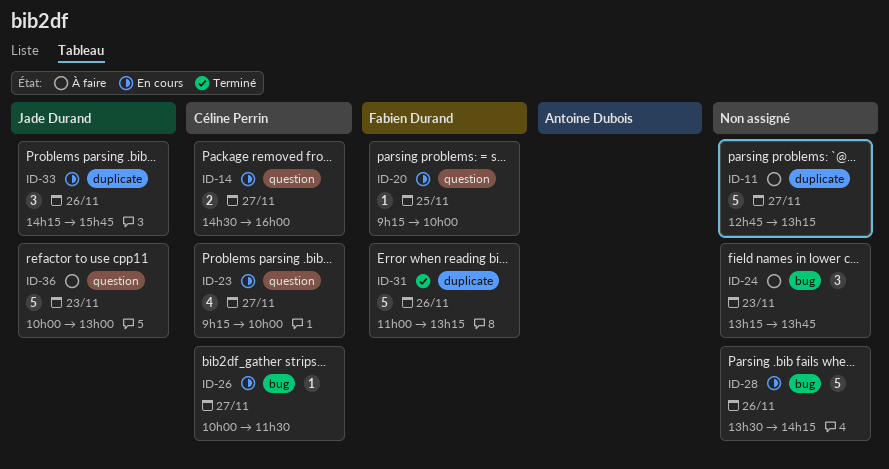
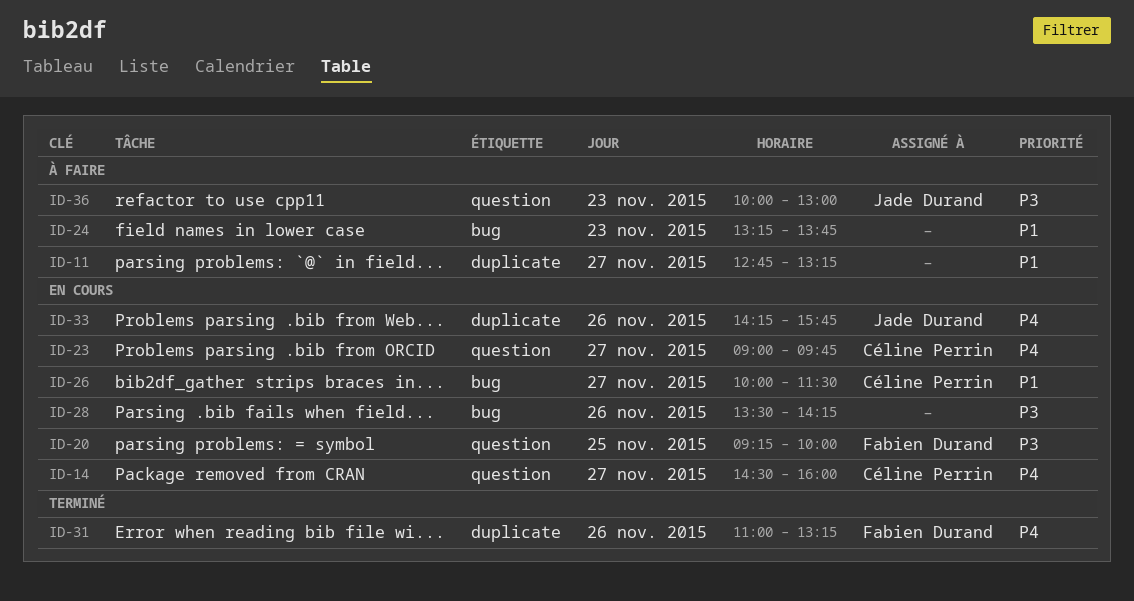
ID-23, begins: 09:15 -> 09:00
ID-23, ends: 10:00 -> 09:45

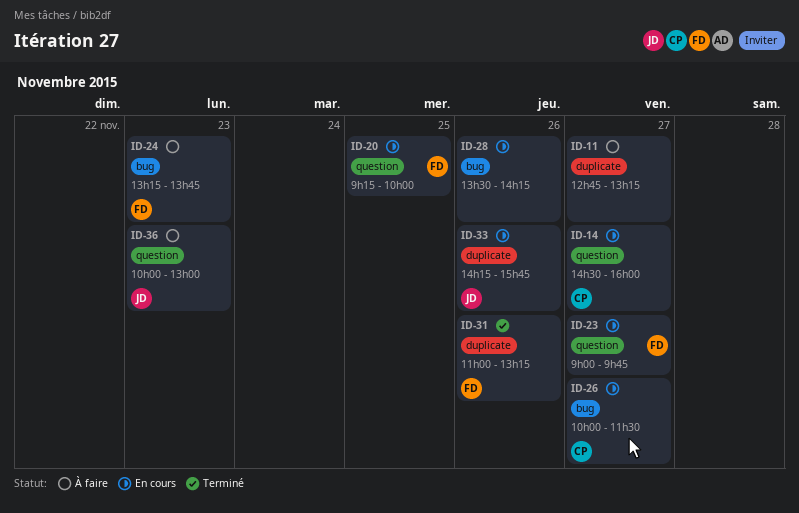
ID-23, owner: Céline Perrin -> Fabien Durand
ID-24, owner: none -> Fabien Durand

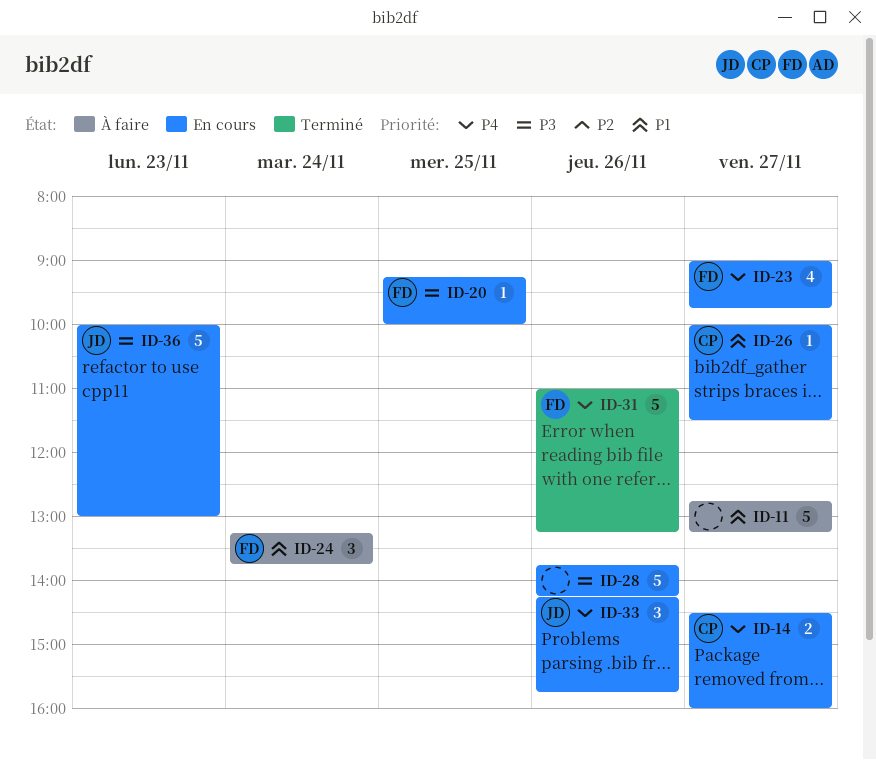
ID-24, day: Nov 23 -> Nov 24
ID-28, begins: 13:30 -> 13:45
ID-36, status: À faire -> En cours

